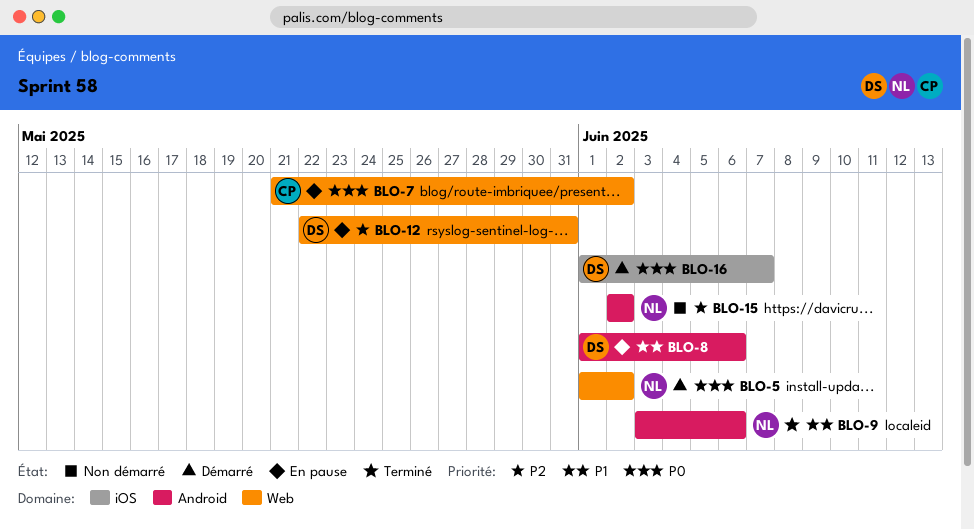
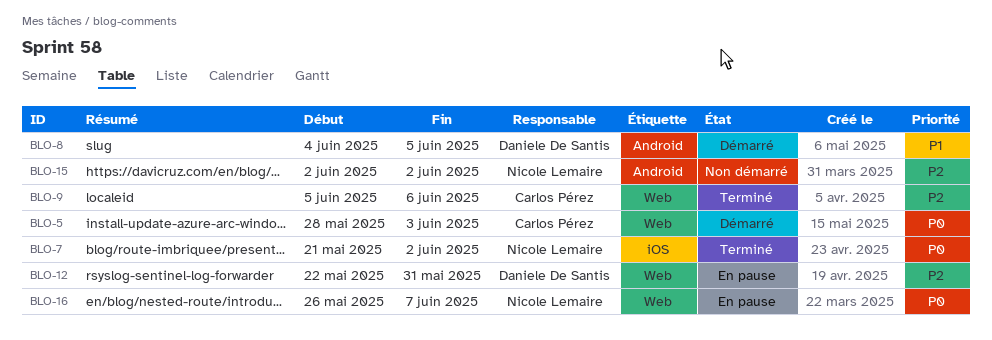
BLO-5, owner: Nicole Lemaire -> Carlos Pérez
BLO-5, start: Jun 1 -> May 28
BLO-5, due: Jun 2 -> Jun 3
BLO-7, status: En pause -> Terminé
BLO-7, owner: Carlos Pérez -> Nicole Lemaire
BLO-7, label: Web -> iOS
BLO-8, status: En pause -> Démarré
BLO-8, start: Jun 1 -> Jun 4
BLO-8, due: Jun 6 -> Jun 5
BLO-9, owner: Nicole Lemaire -> Carlos Pérez
BLO-9, priority: P1 -> P2
BLO-9, label: Android -> Web
BLO-9, start: Jun 3 -> Jun 5
BLO-16, status: Démarré -> En pause
BLO-16, owner: Daniele De Santis -> Nicole Lemaire
BLO-16, label: iOS -> Web
BLO-16, start: Jun 1 -> May 26

